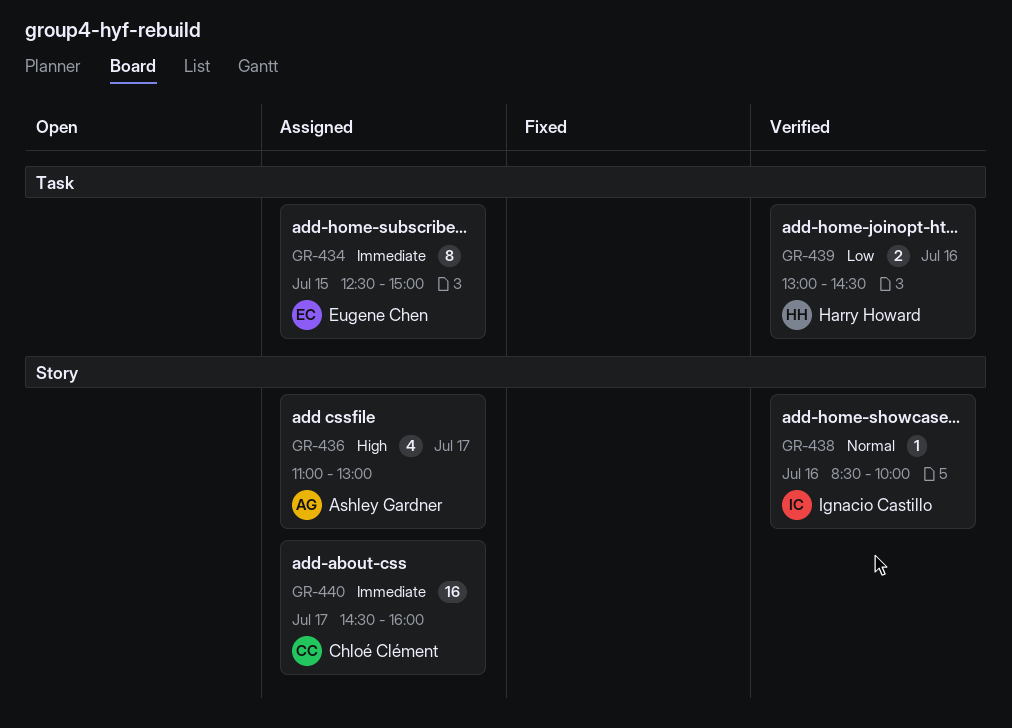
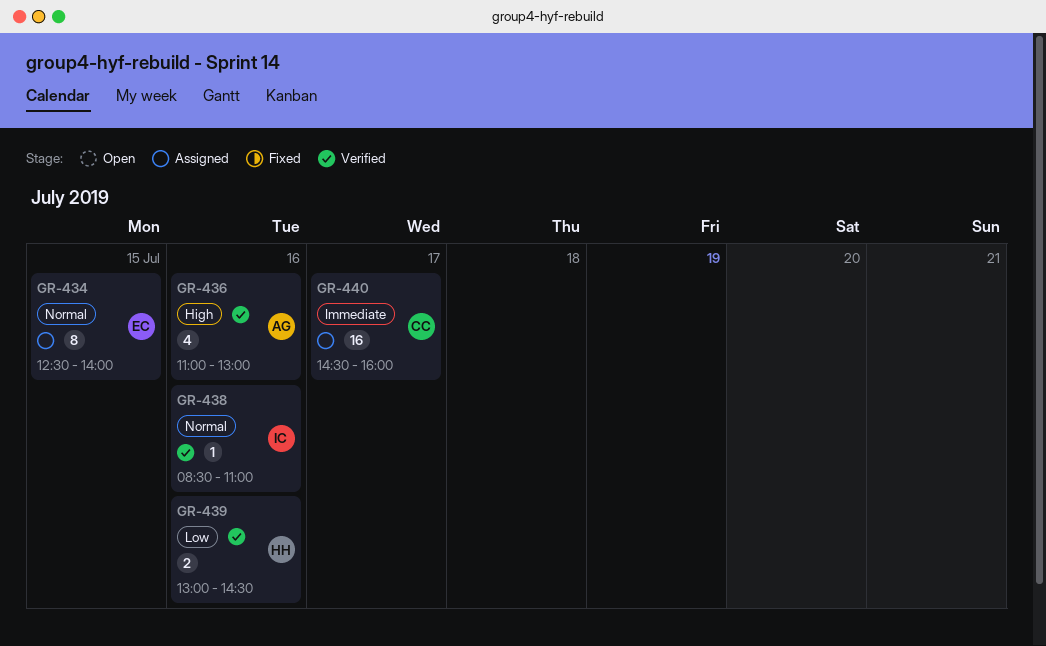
GR-434, priority: Immediate -> Normal
GR-434, ends: 15:00 -> 14:00
GR-436, status: Assigned -> Verified
GR-436, day: Jul 17 -> Jul 16
GR-438, ends: 10:00 -> 11:00

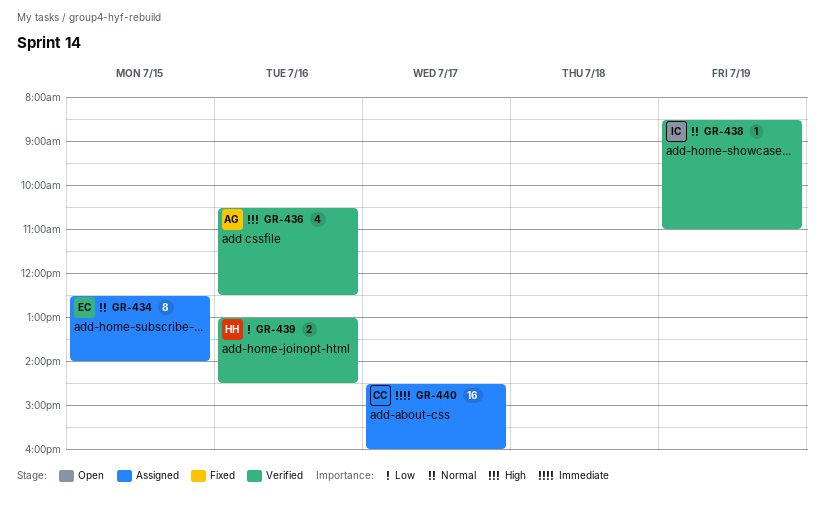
GR-436, begins: 11:00 -> 10:30
GR-436, ends: 13:00 -> 12:30
GR-438, day: Jul 16 -> Jul 19

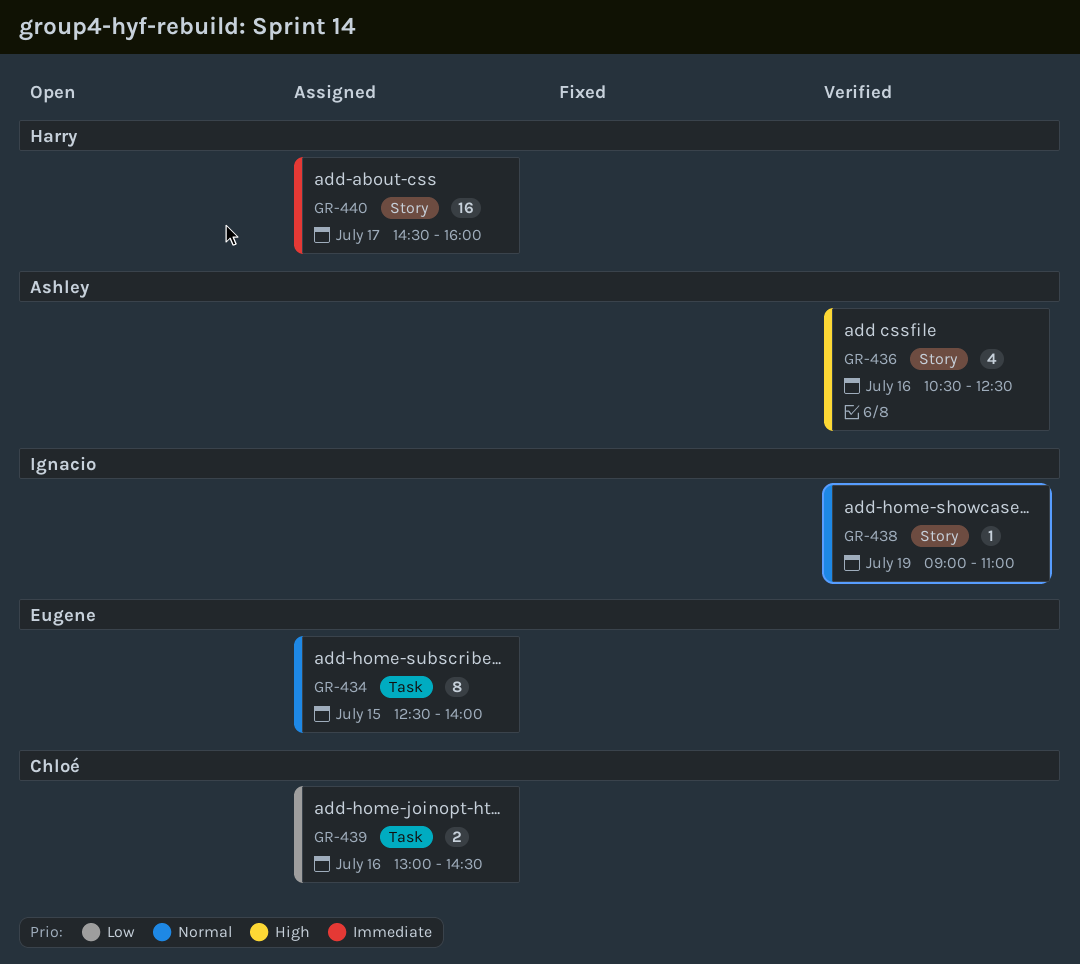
GR-438, begins: 08:30 -> 09:00
GR-439, status: Verified -> Assigned
GR-439, owner: Harry -> Chloé
GR-440, owner: Chloé -> Harry

